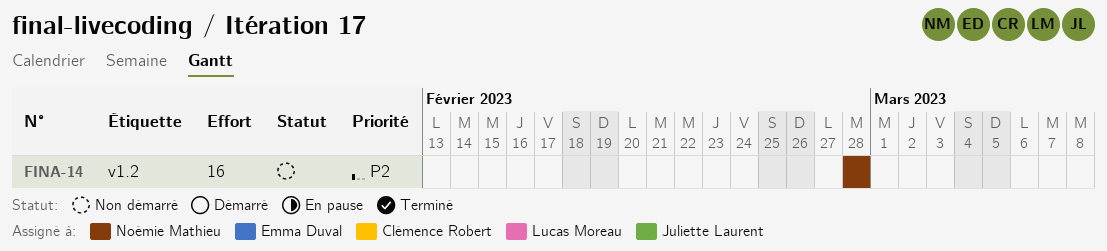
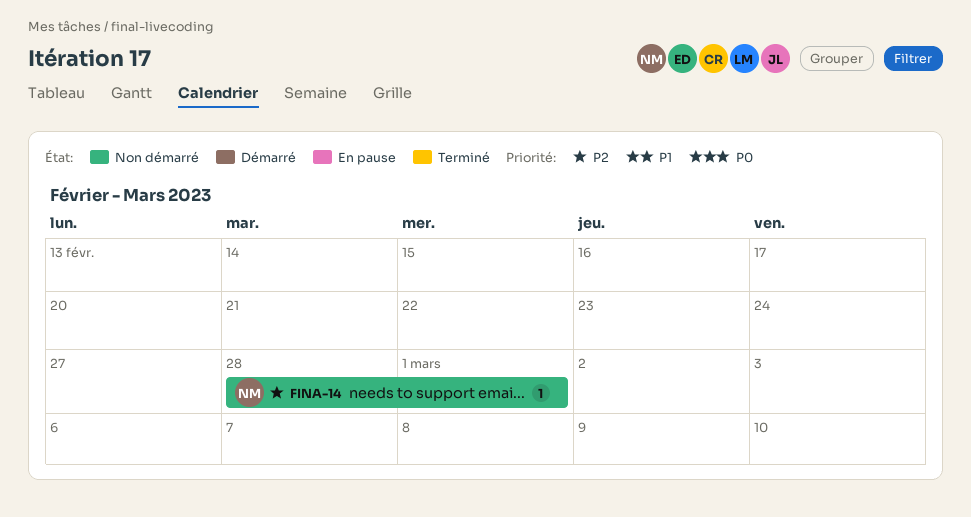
FINA-14, estimate: 16 -> 1
FINA-14, due: Feb 28 -> Mar 1

